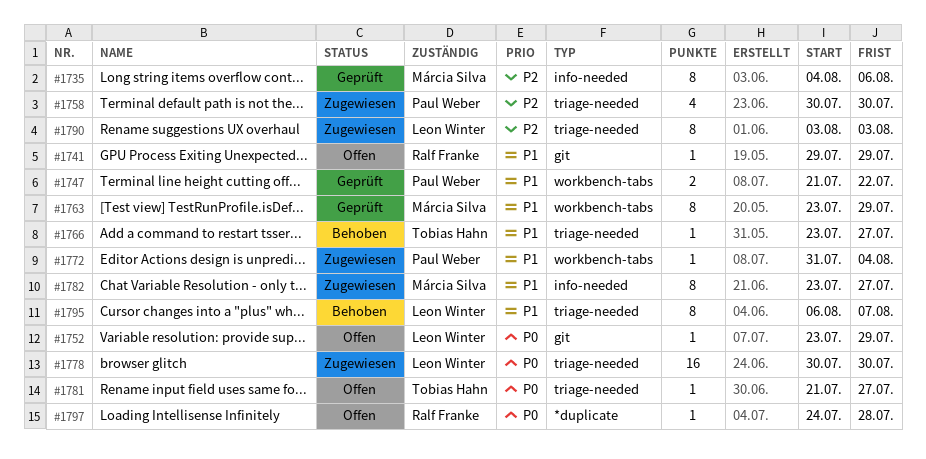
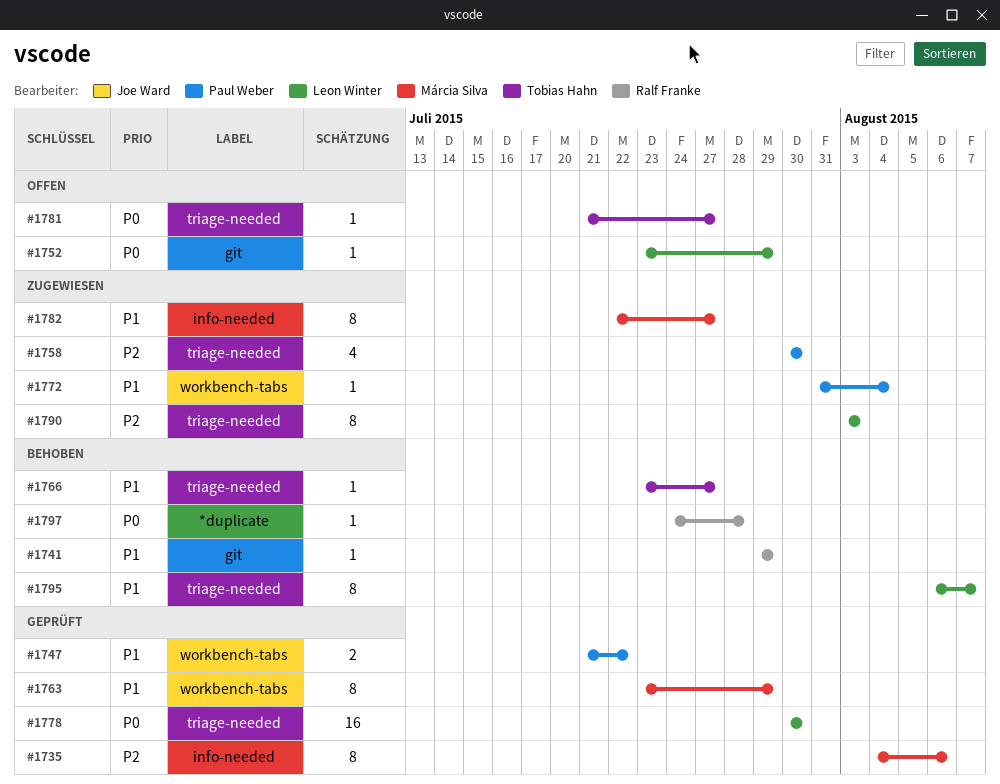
#1741, status: Offen -> Behoben
#1778, status: Zugewiesen -> Geprüft
#1782, start: Jul 23 -> Jul 22
#1797, status: Offen -> Behoben

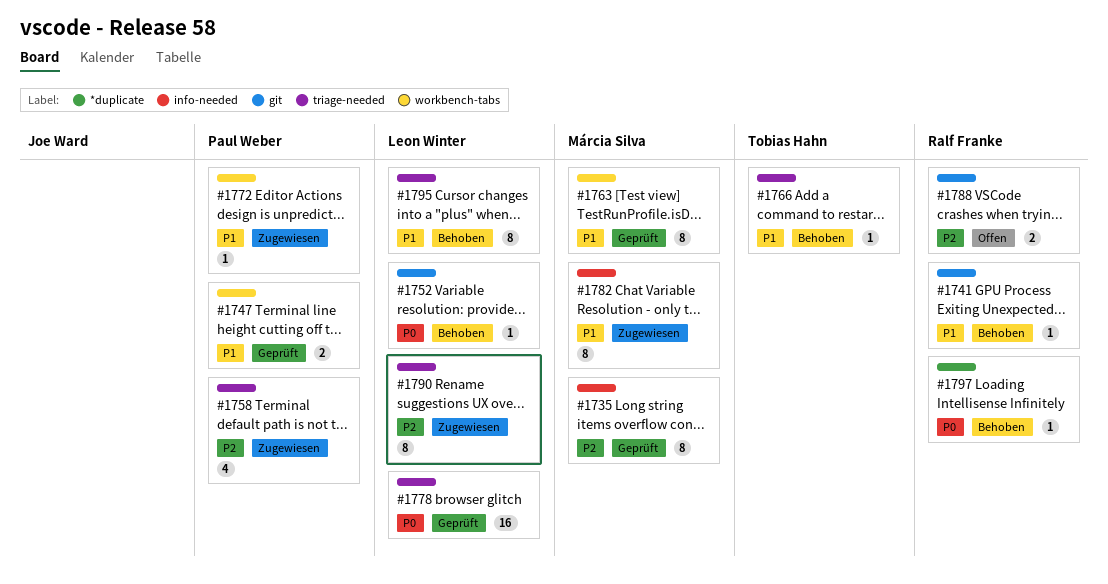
#1752, status: Offen -> Behoben
#1781: present -> none
#1788: none -> present

